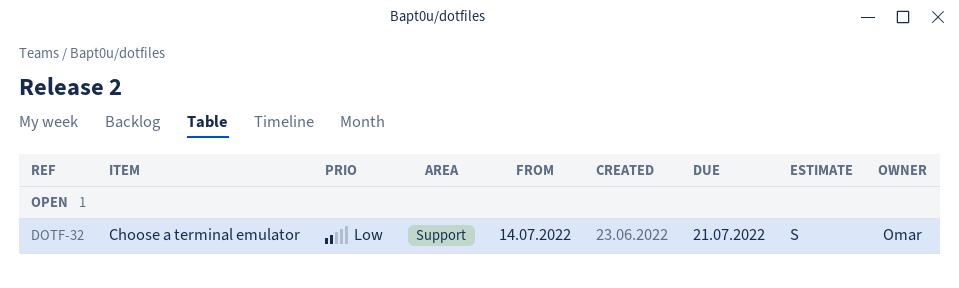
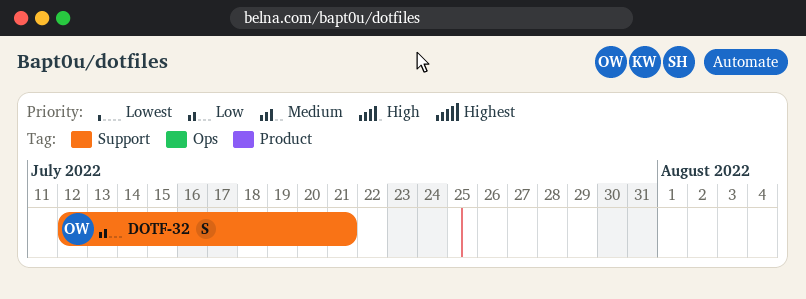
DOTF-32, start: Jul 14 -> Jul 12

